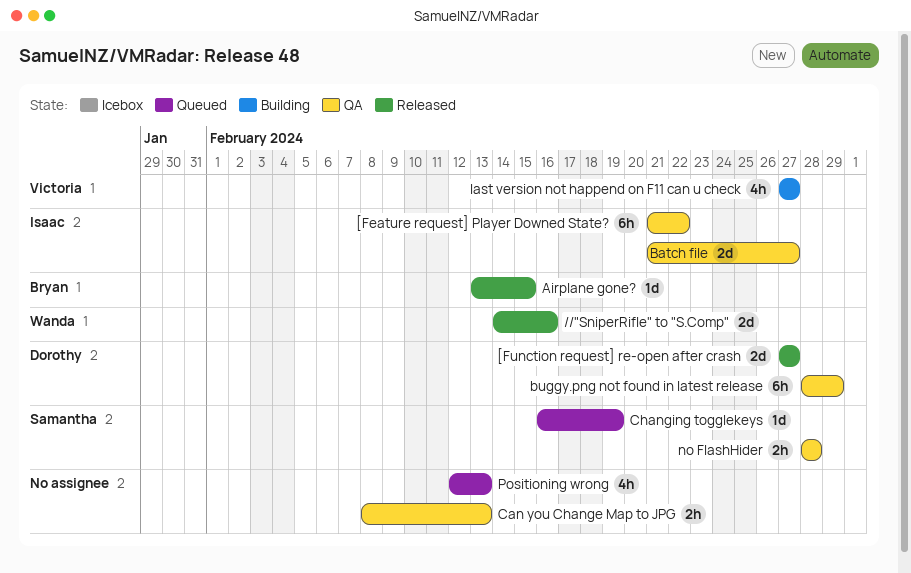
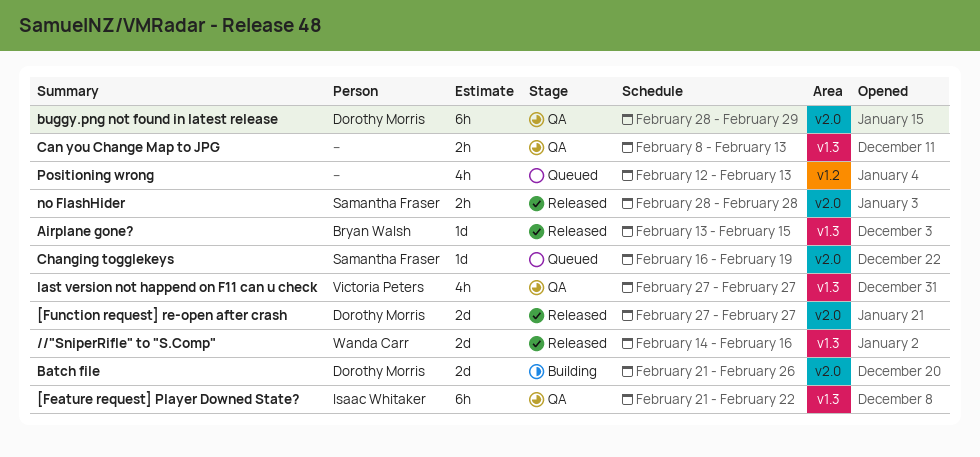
Batch file, status: QA -> Building
Batch file, owner: Isaac Whitaker -> Dorothy Morris
Batch file, due: Feb 27 -> Feb 26
last version not happend on F11 can u check, status: Building -> QA
no FlashHider, status: QA -> Released

